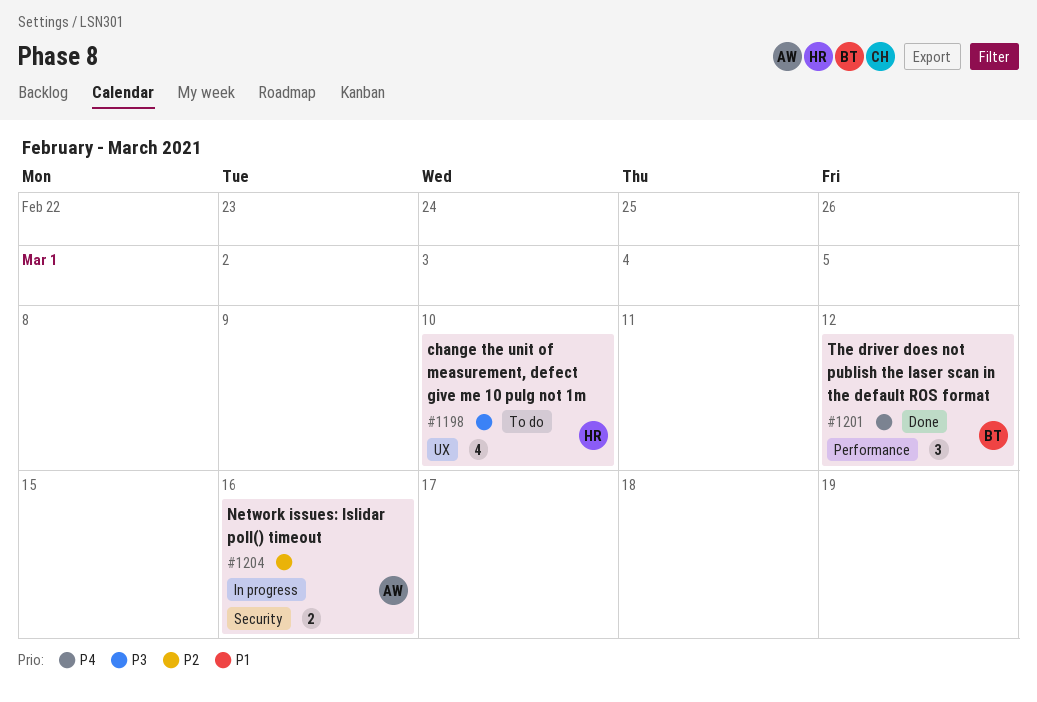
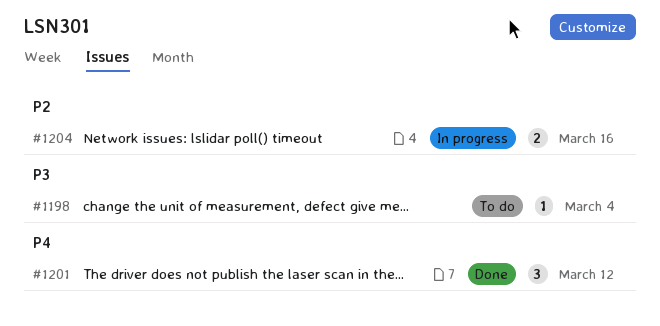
#1198, estimate: 4 -> 1
#1198, due: Mar 10 -> Mar 4

